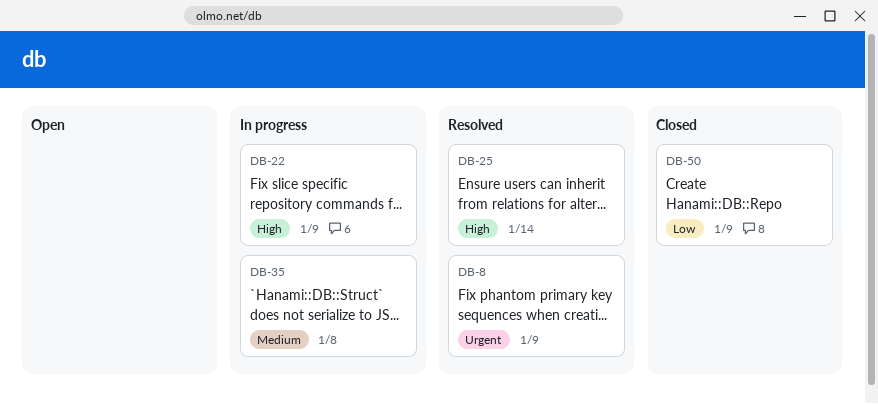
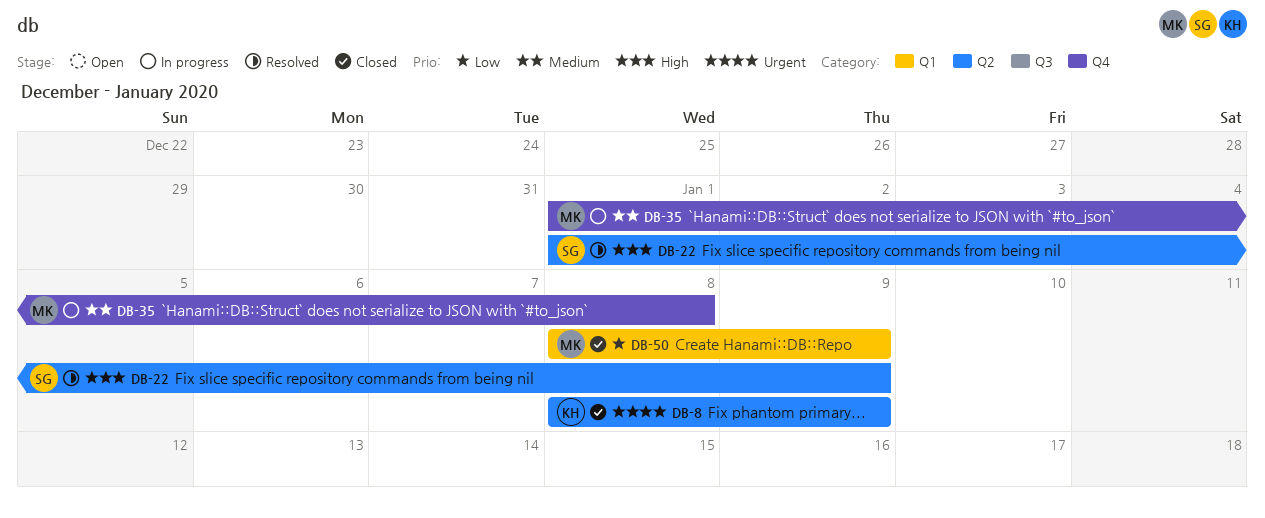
DB-8, status: Resolved -> Closed
DB-22, status: In progress -> Resolved
DB-25: present -> none

